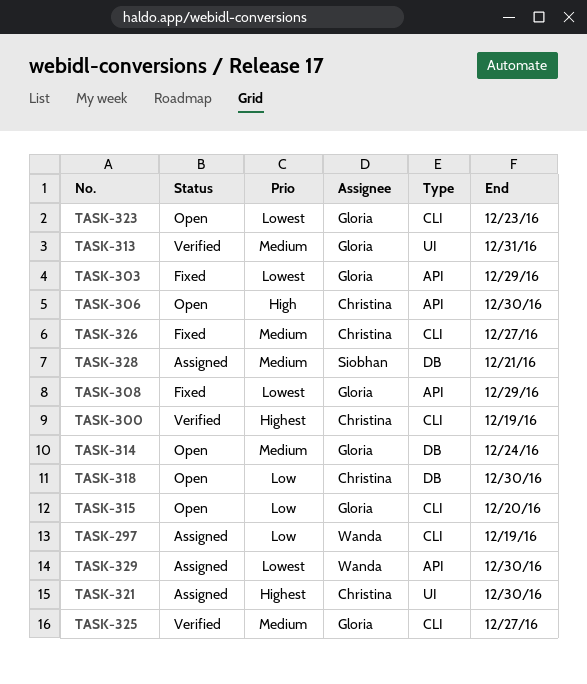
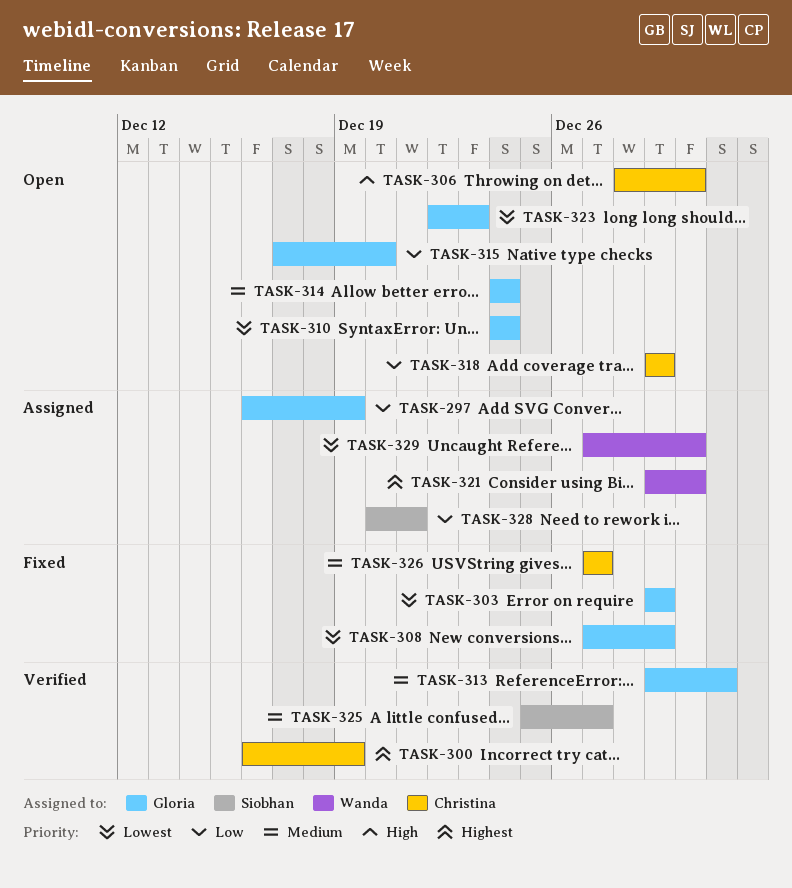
TASK-297, owner: Wanda -> Gloria
TASK-310: none -> present
TASK-318, due: Dec 30 -> Dec 29
TASK-321, owner: Christina -> Wanda
TASK-325, owner: Gloria -> Siobhan
TASK-328, priority: Medium -> Low

